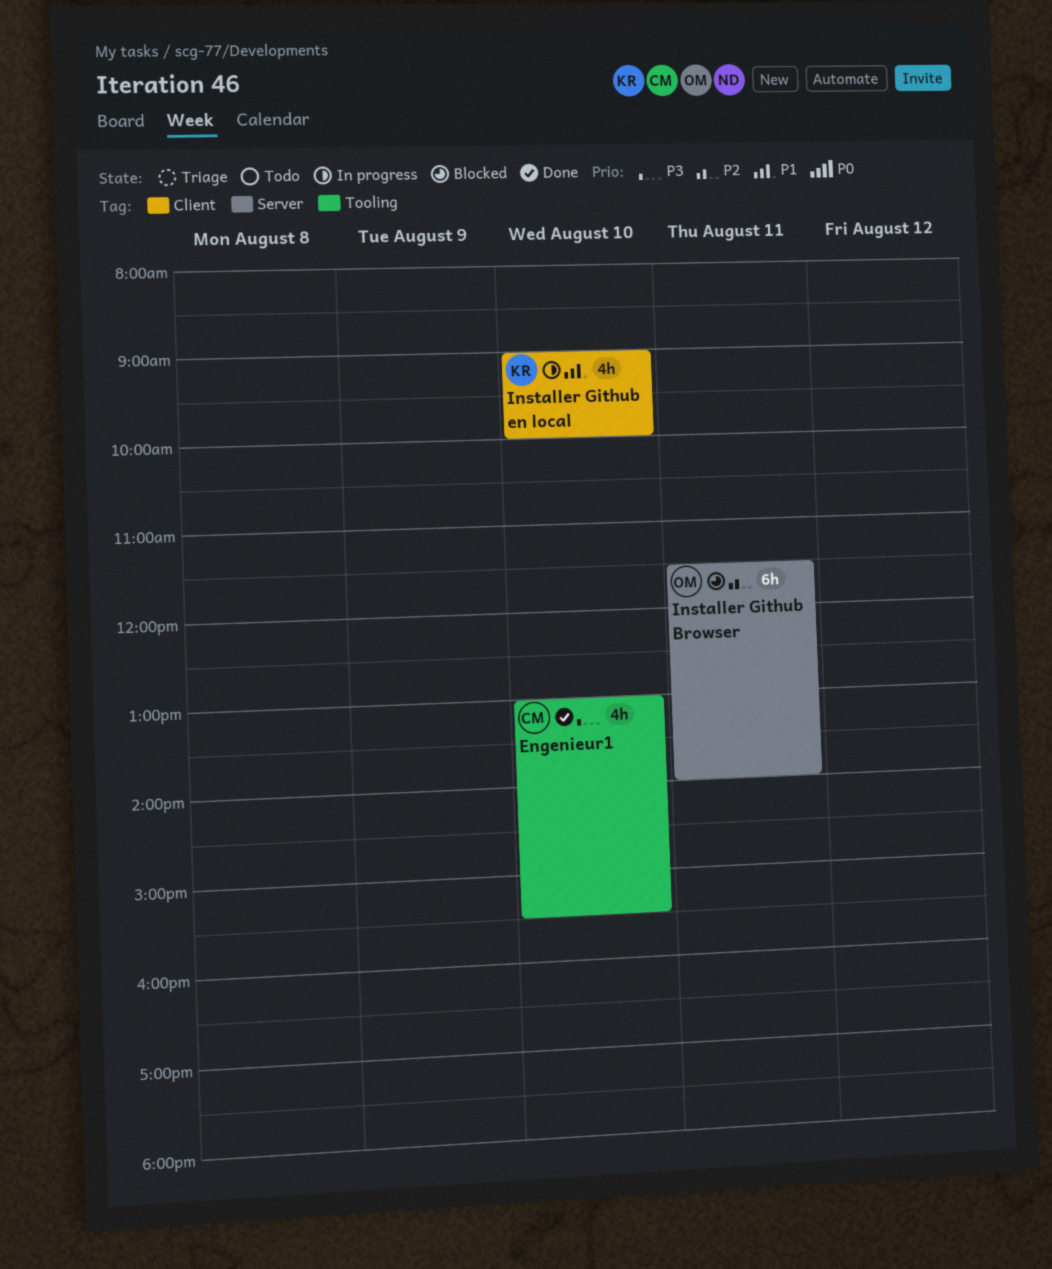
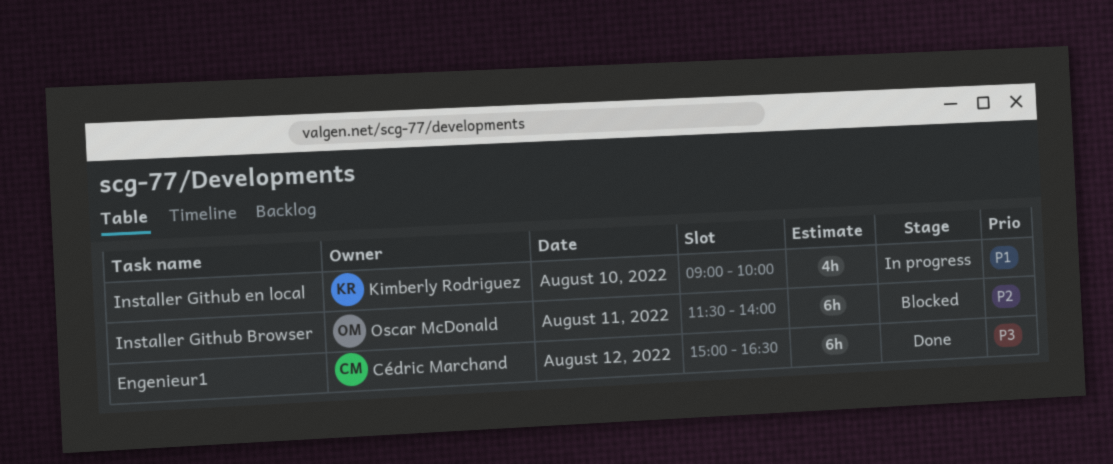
Engenieur1, estimate: 4h -> 6h
Engenieur1, day: Aug 10 -> Aug 12
Engenieur1, begins: 13:00 -> 15:00
Engenieur1, ends: 15:30 -> 16:30

